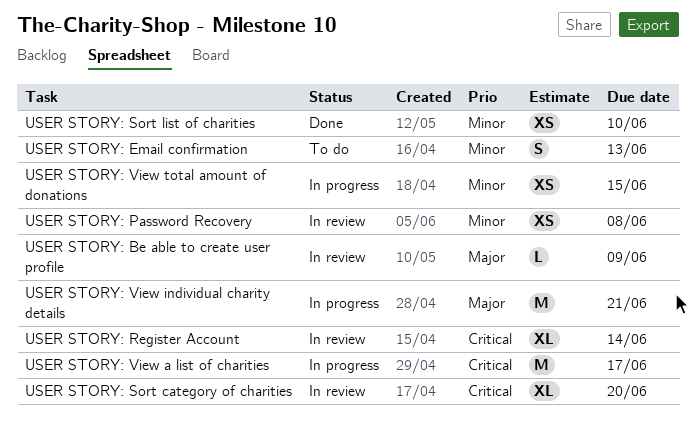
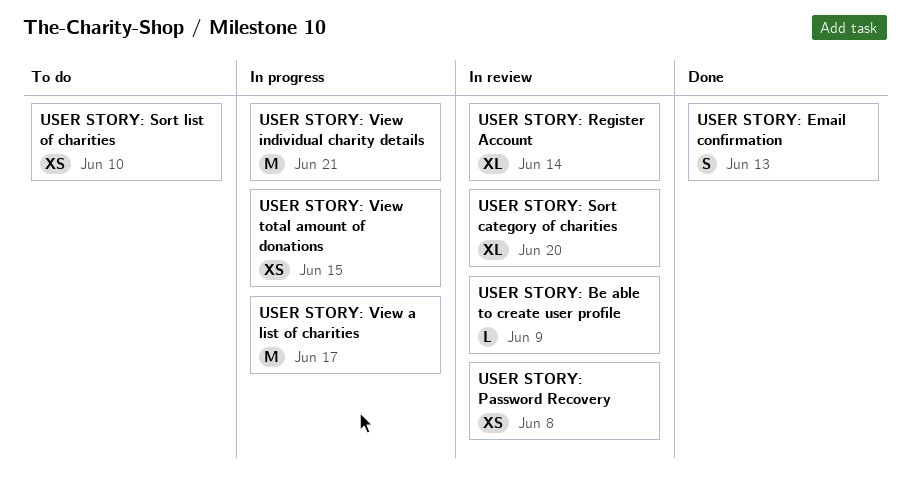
USER STORY: Email confirmation, status: To do -> Done
USER STORY: Sort list of charities, status: Done -> To do

